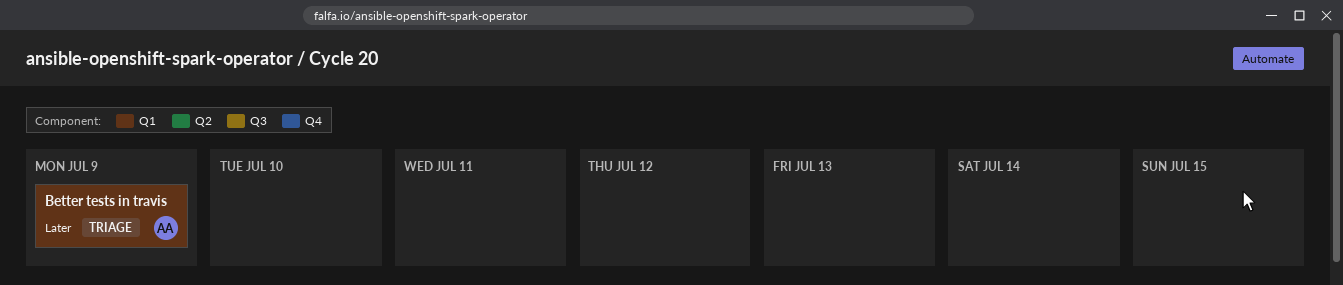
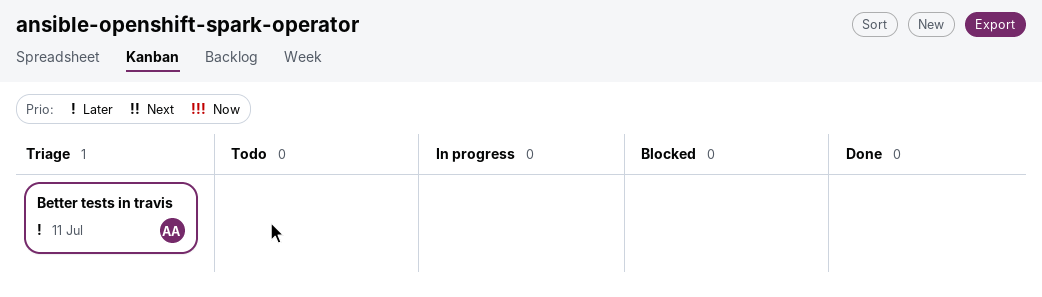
Better tests in travis, due: Jul 9 -> Jul 11

